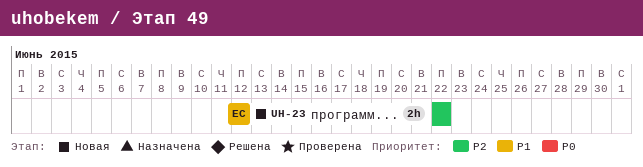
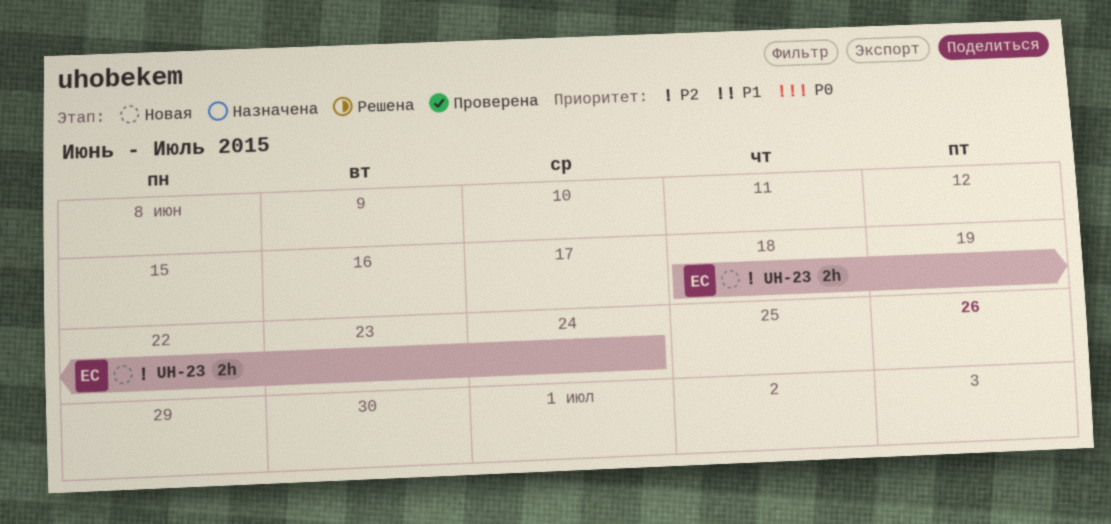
UH-23, start: Jun 22 -> Jun 18
UH-23, due: Jun 22 -> Jun 24

